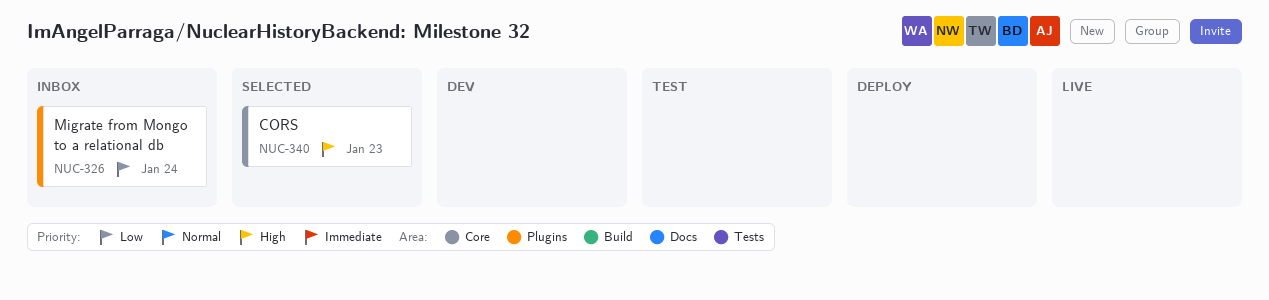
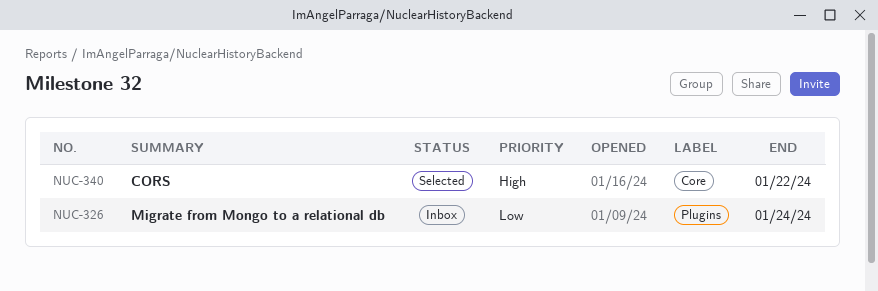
NUC-340, due: Jan 23 -> Jan 22

